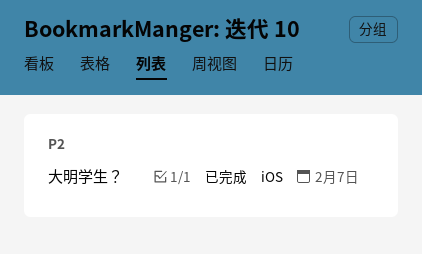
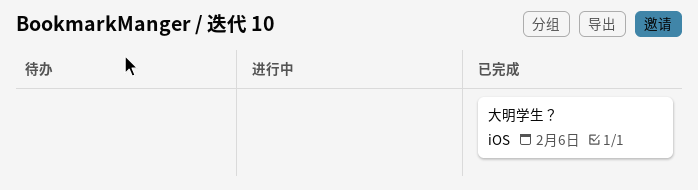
大明学生？, due: Feb 7 -> Feb 6

